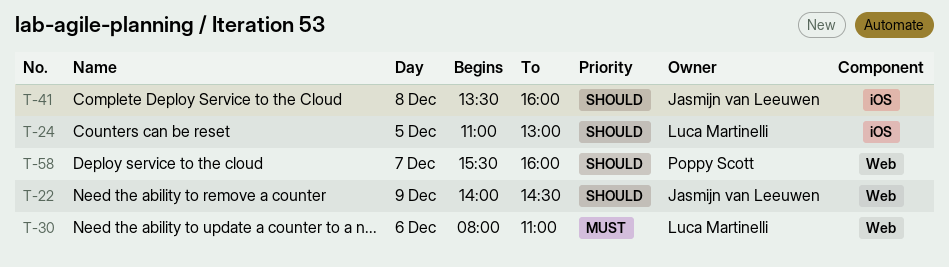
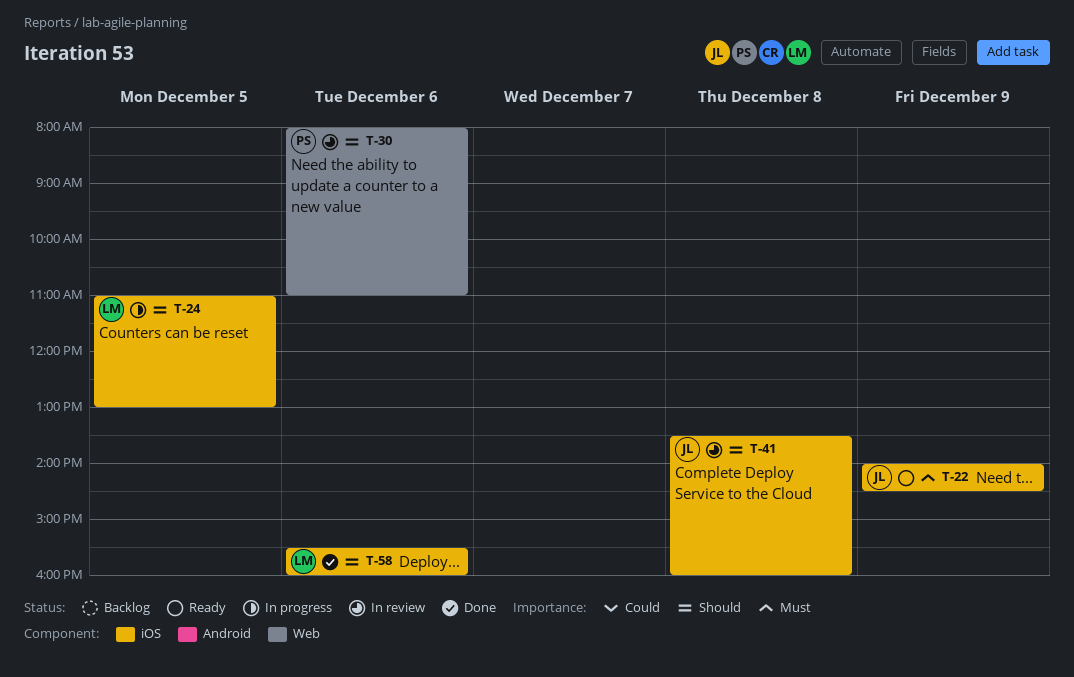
T-22, priority: Should -> Must
T-22, label: Web -> iOS
T-30, owner: Luca Martinelli -> Poppy Scott
T-30, priority: Must -> Should
T-58, owner: Poppy Scott -> Luca Martinelli
T-58, label: Web -> iOS
T-58, day: Dec 7 -> Dec 6

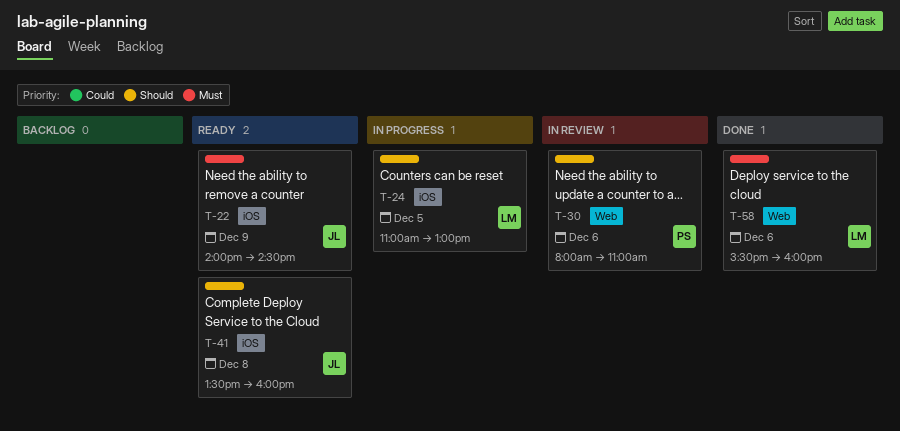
T-41, status: In review -> Ready
T-58, priority: Should -> Must
T-58, label: iOS -> Web

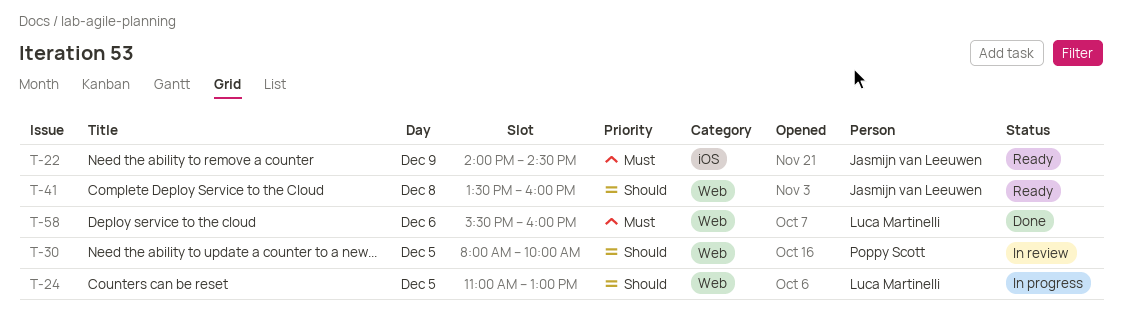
T-24, label: iOS -> Web
T-30, day: Dec 6 -> Dec 5
T-30, ends: 11:00 -> 10:00
T-41, label: iOS -> Web

